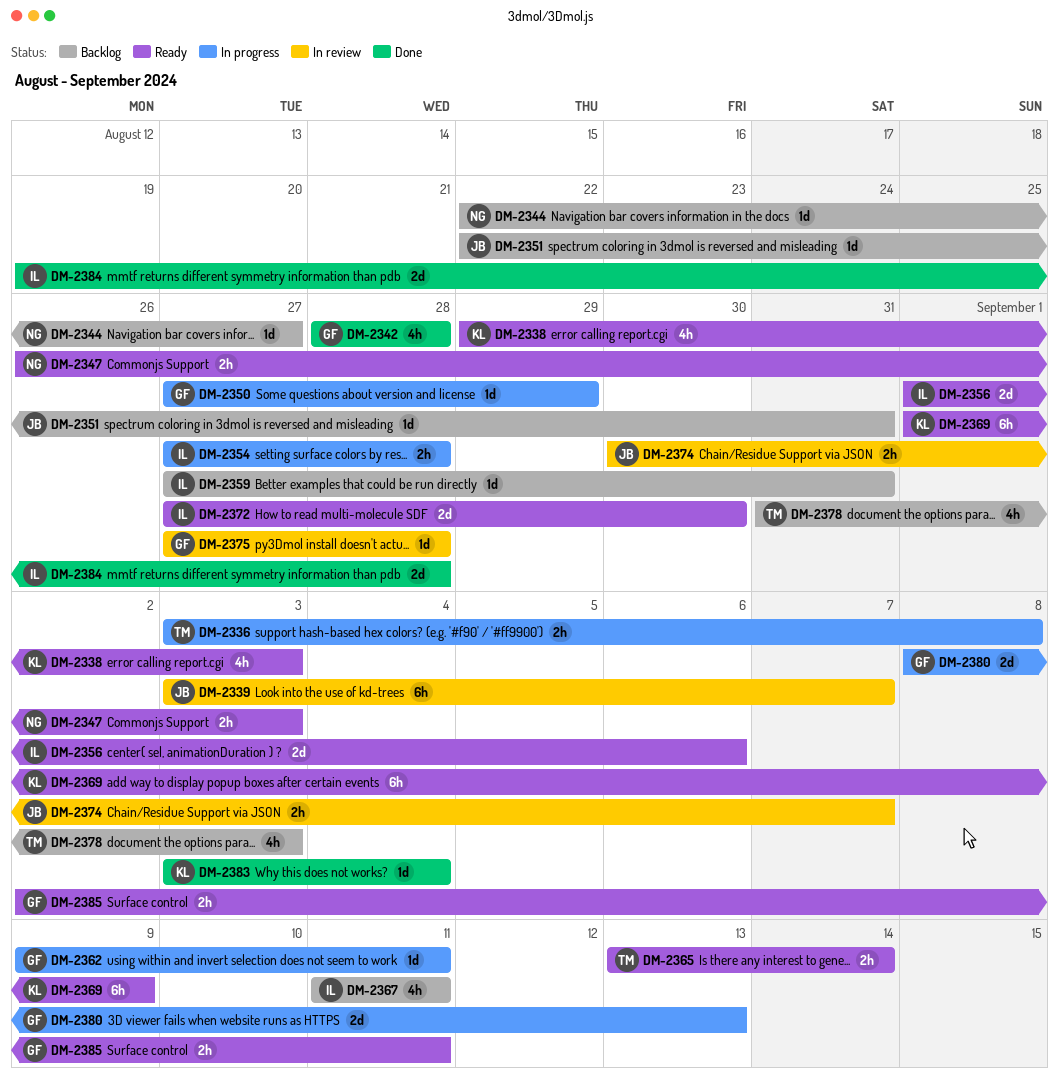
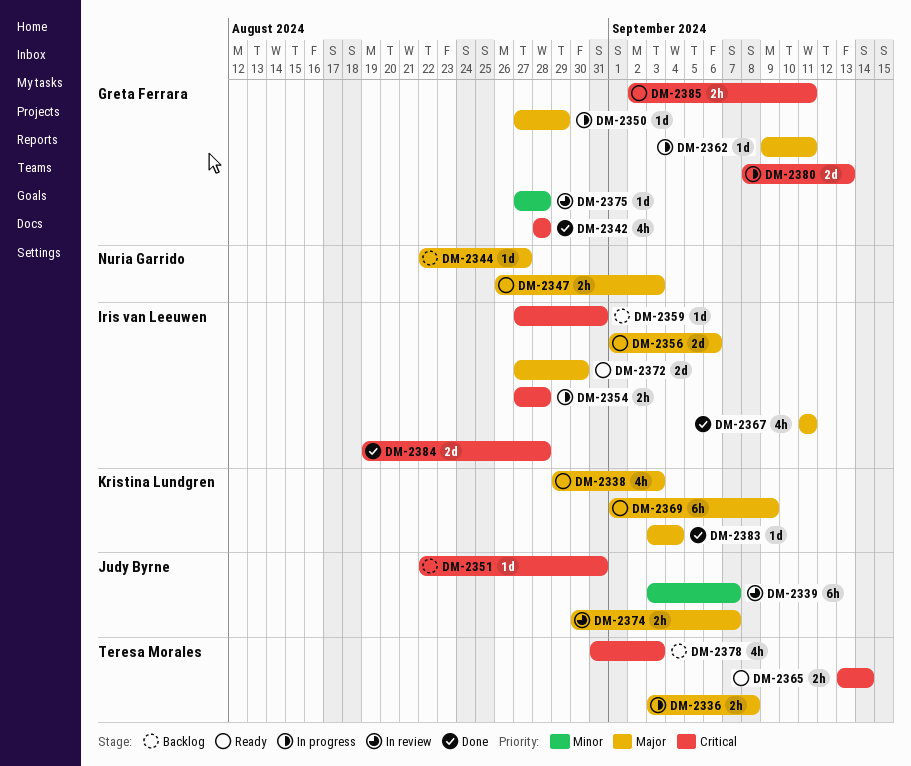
DM-2367, status: Backlog -> Done

